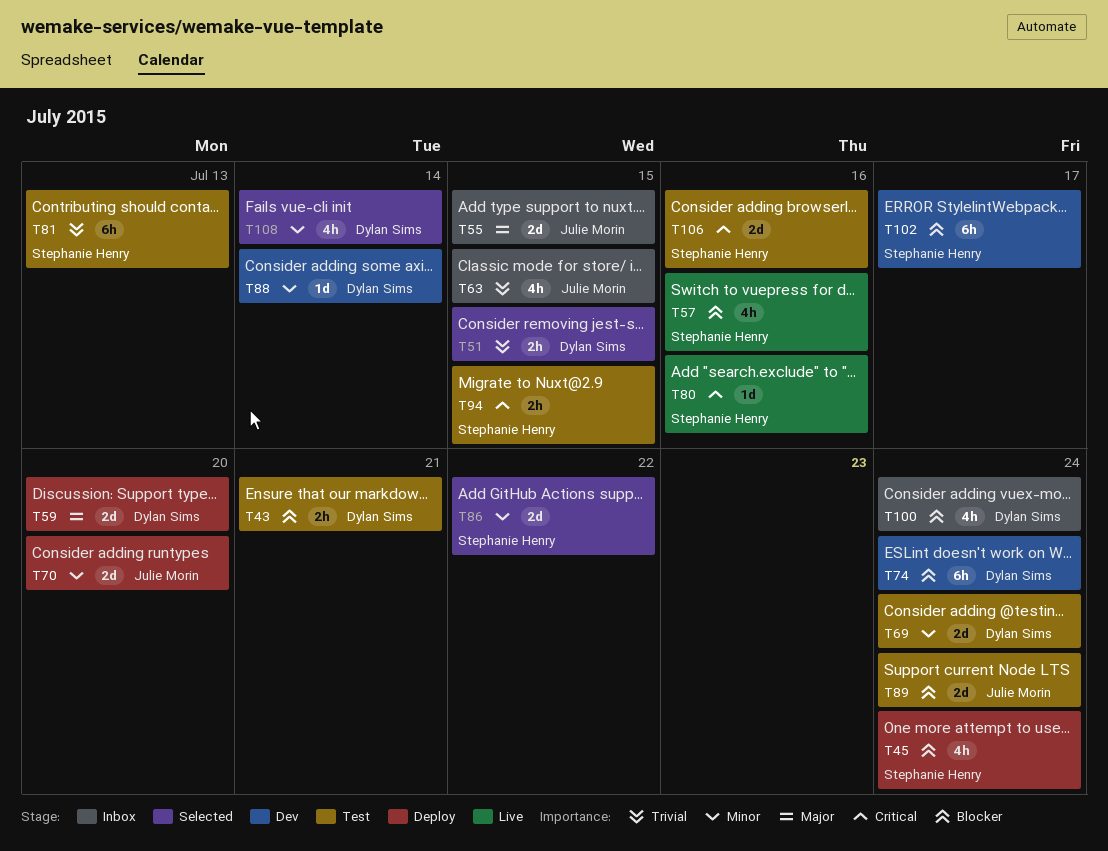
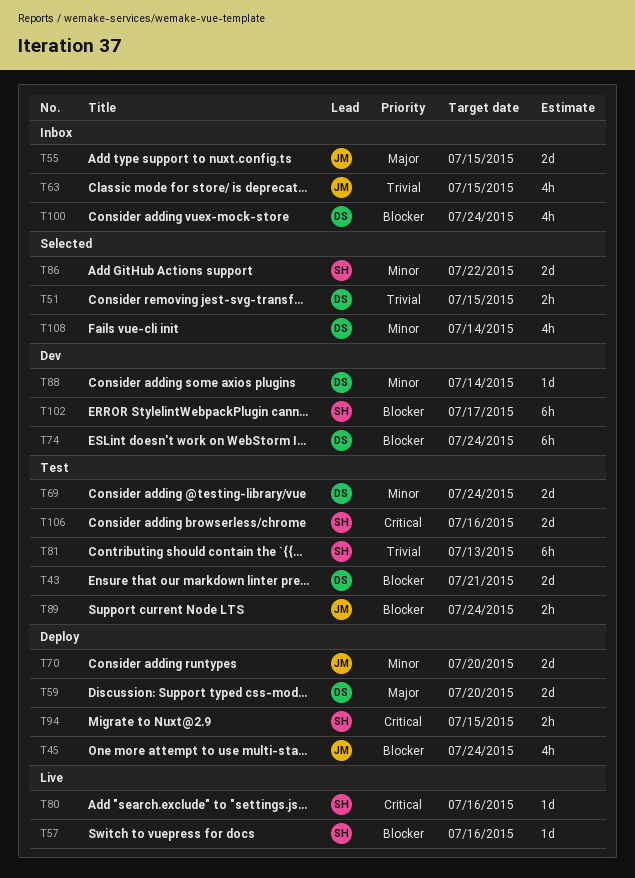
T43, estimate: 2h -> 2d
T45, owner: Stephanie Henry -> Julie Morin
T57, estimate: 4h -> 1d
T89, estimate: 2d -> 2h
T94, status: Test -> Deploy

